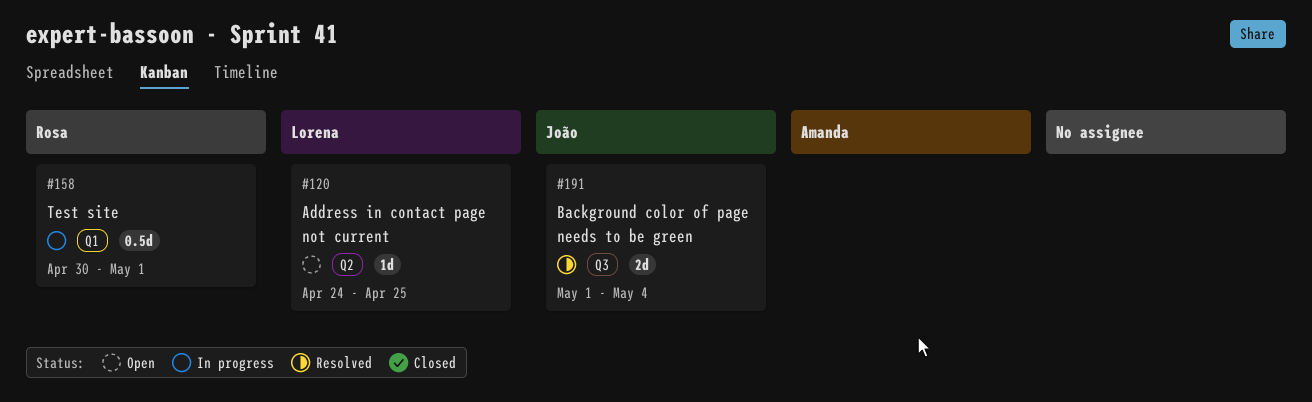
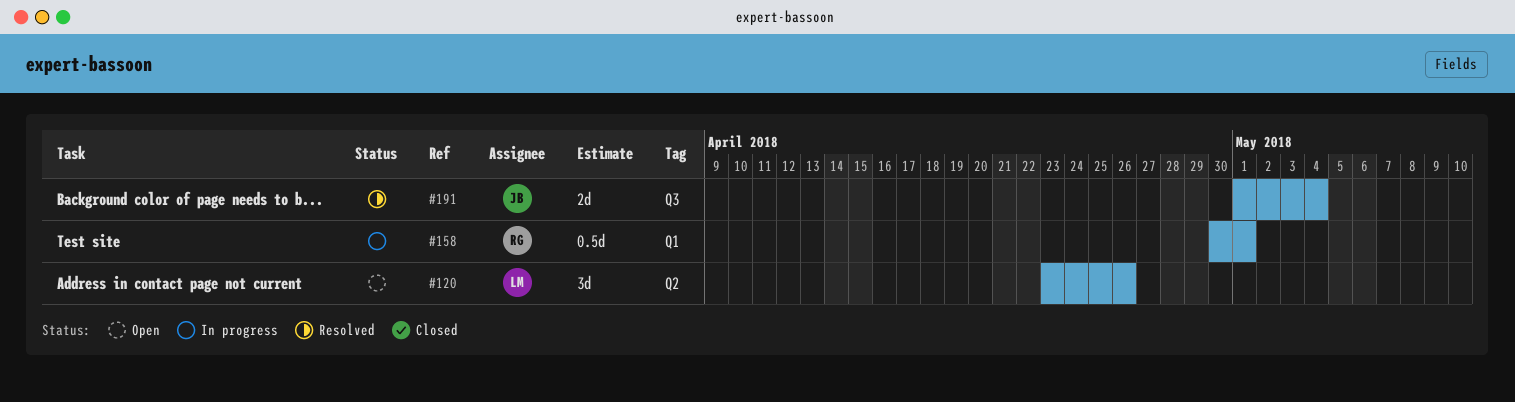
#120, estimate: 1d -> 3d
#120, start: Apr 24 -> Apr 23
#120, due: Apr 25 -> Apr 26

